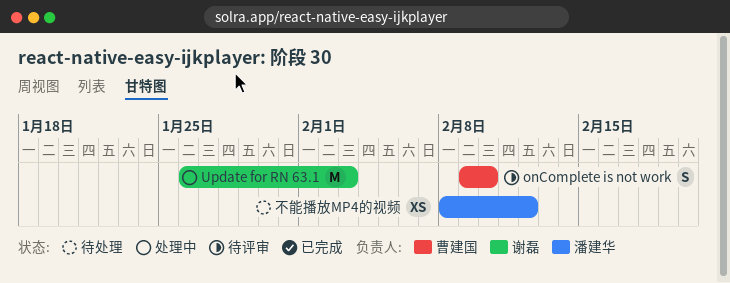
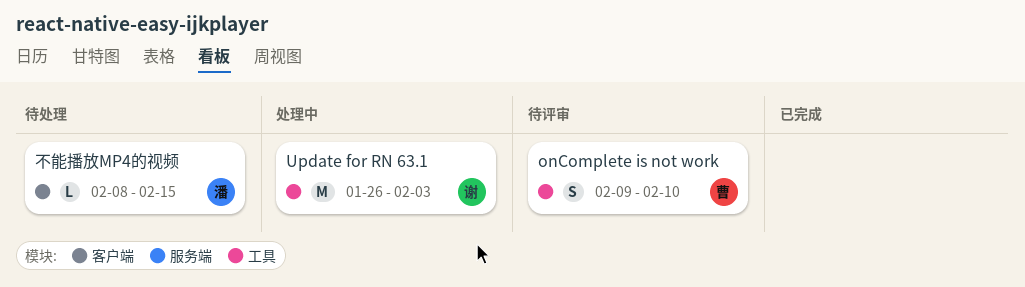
不能播放MP4的视频, estimate: XS -> L
不能播放MP4的视频, due: Feb 12 -> Feb 15

